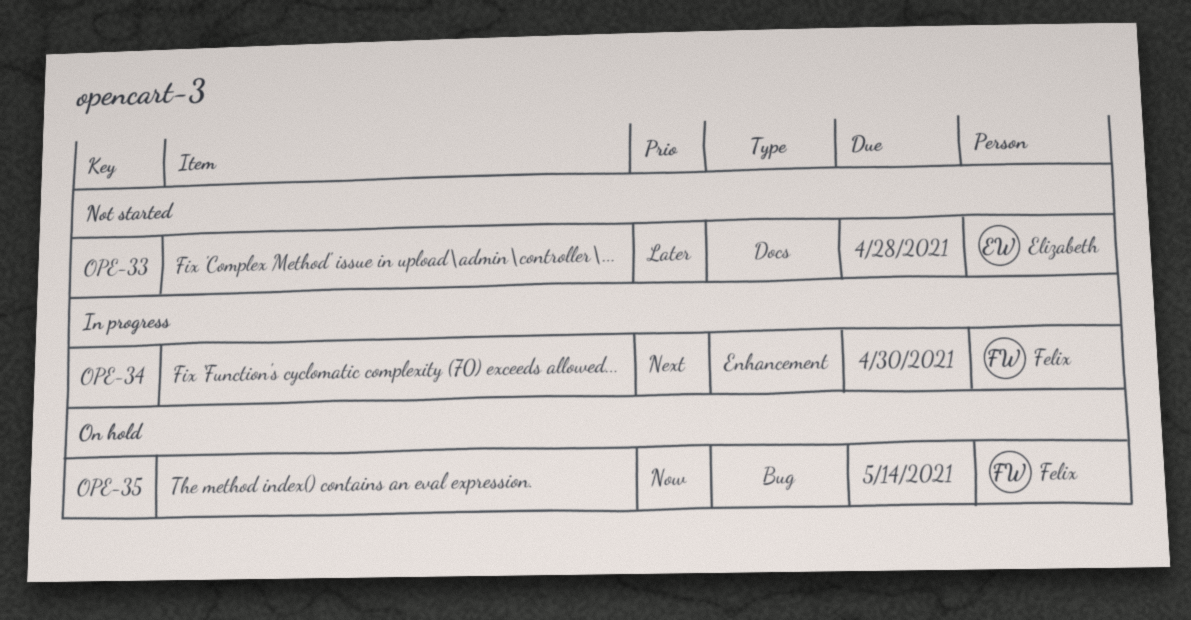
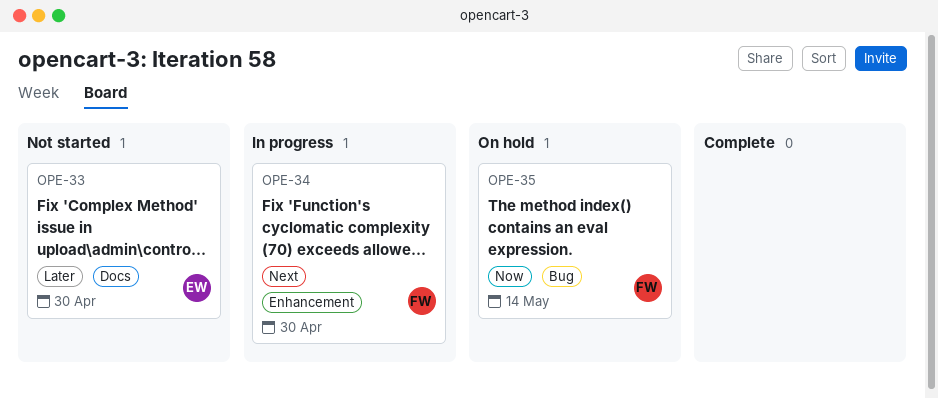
OPE-33, due: Apr 28 -> Apr 30

